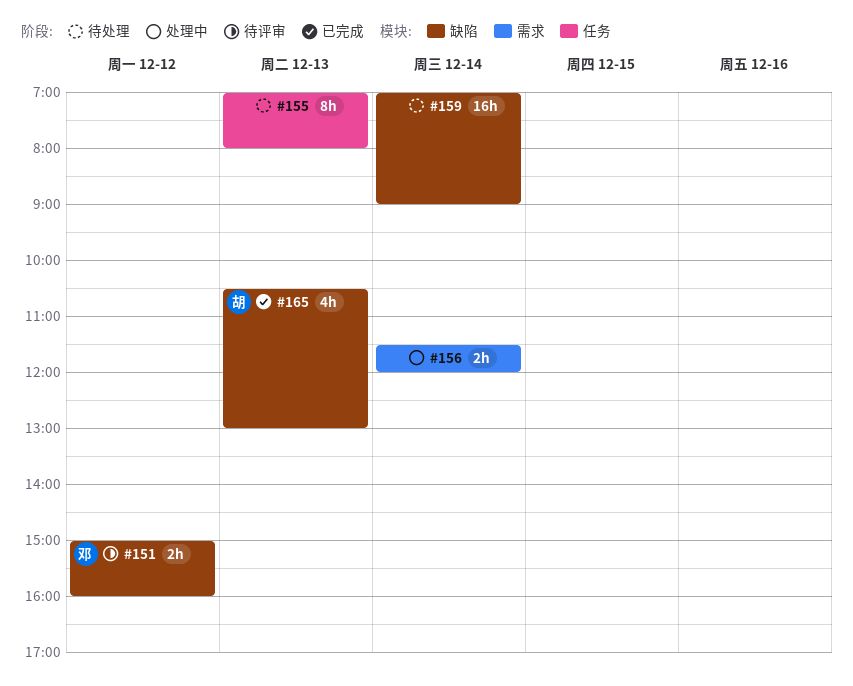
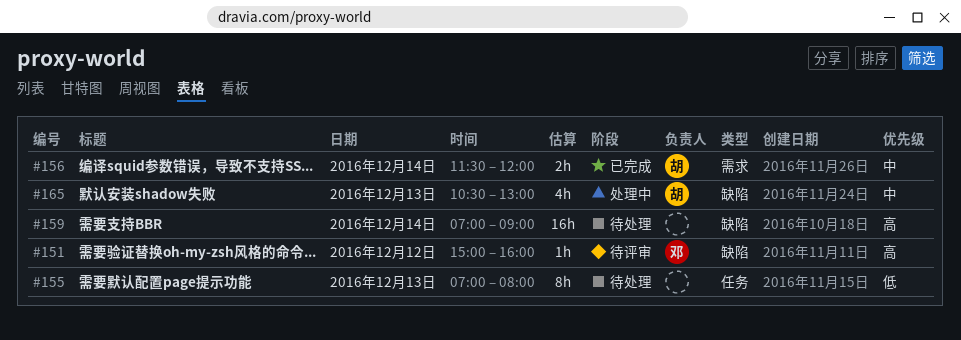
#151, estimate: 2h -> 1h
#156, status: 处理中 -> 已完成
#156, owner: none -> 胡
#165, status: 已完成 -> 处理中

